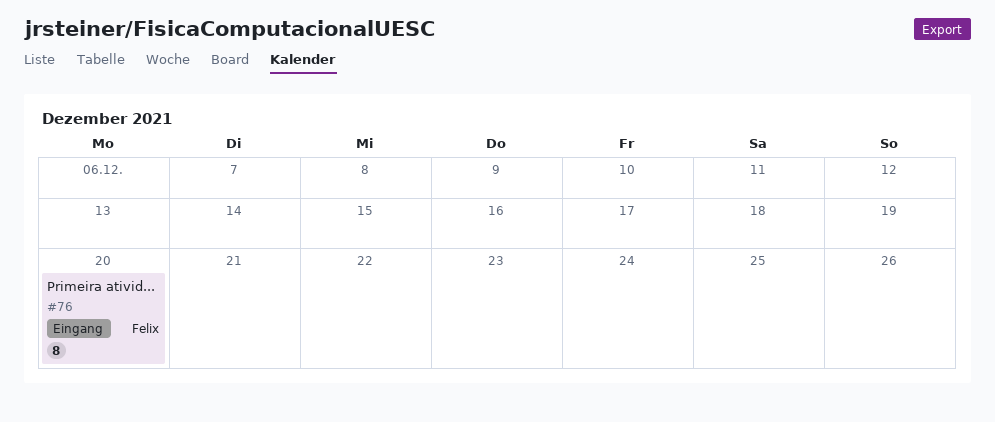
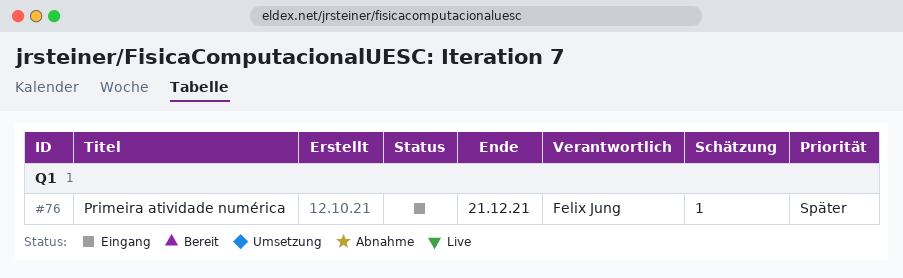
#76, estimate: 8 -> 1
#76, due: Dec 20 -> Dec 21

